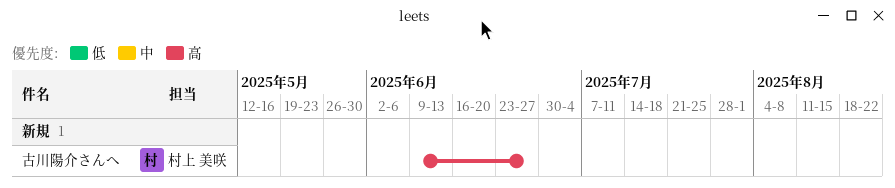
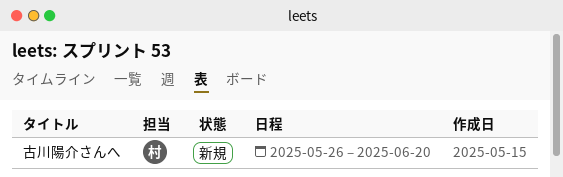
古川陽介さんへ, start: Jun 9 -> May 26
古川陽介さんへ, due: Jun 27 -> Jun 20

